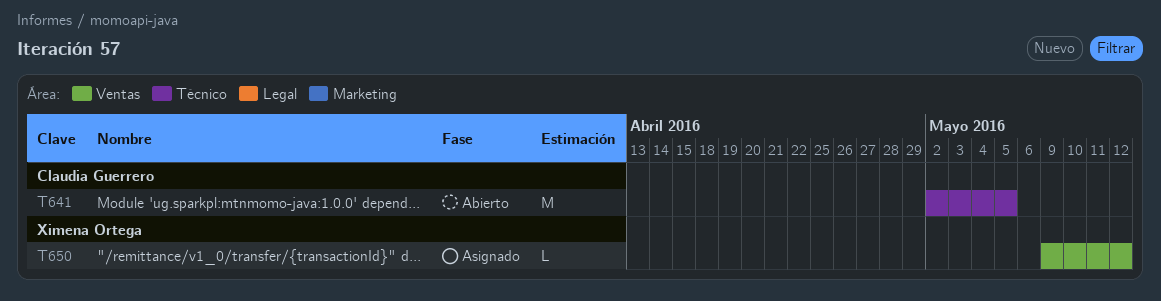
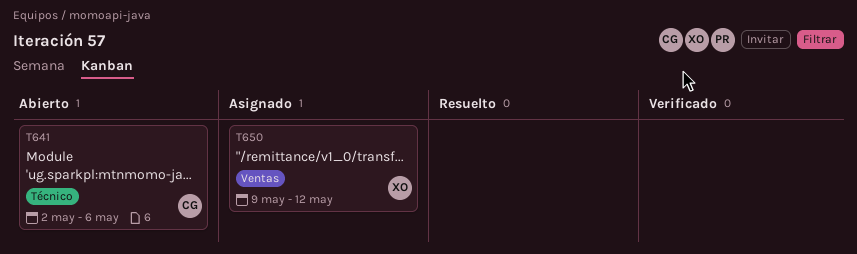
T641, due: May 5 -> May 6

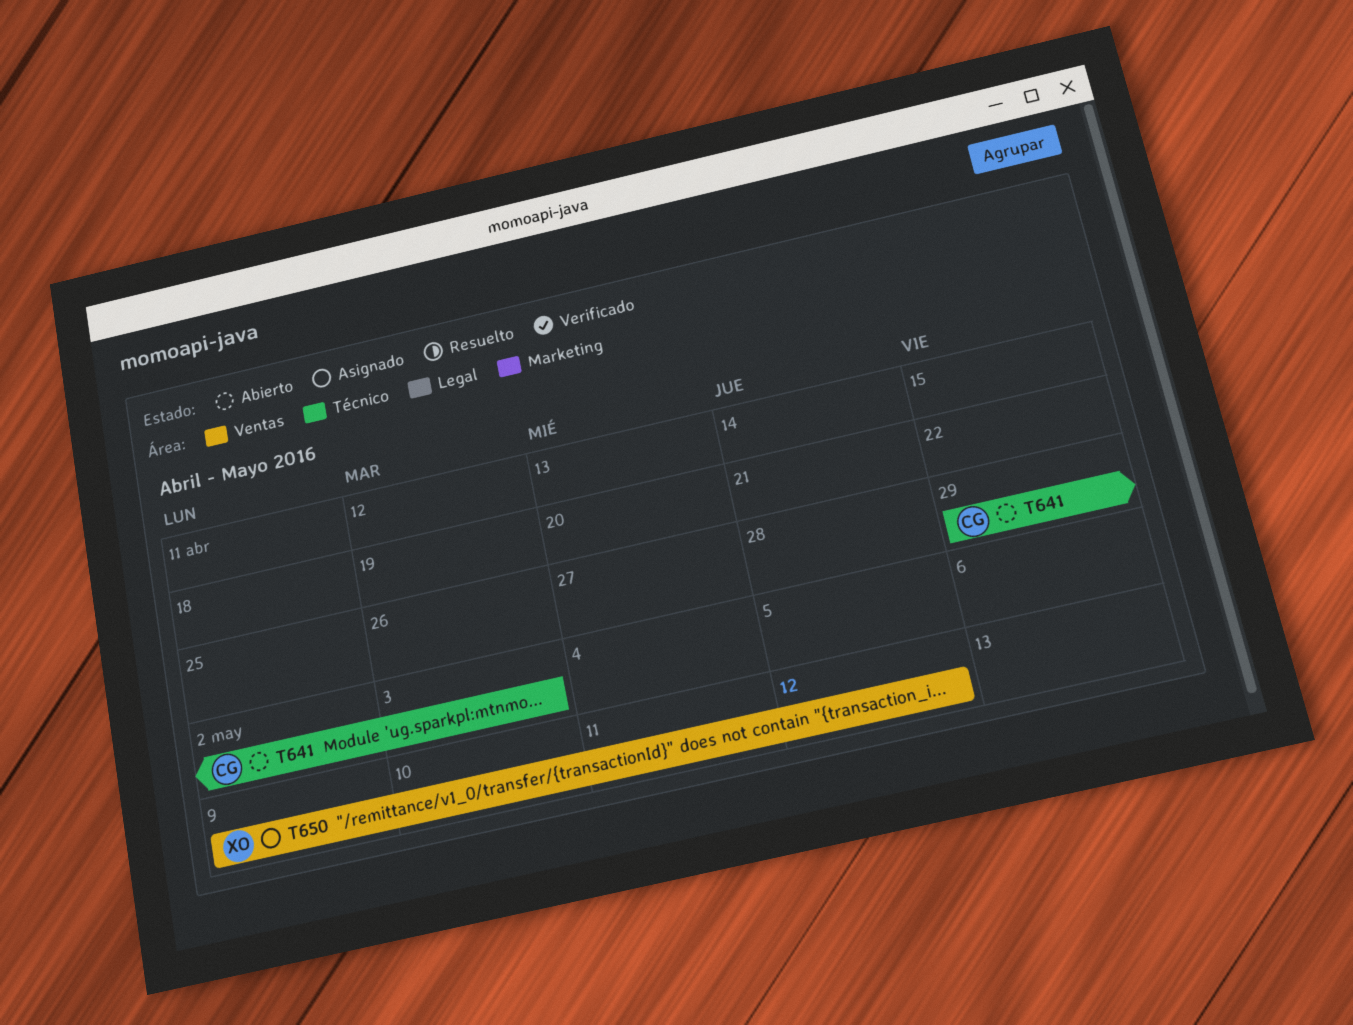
T641, start: May 2 -> Apr 29
T641, due: May 6 -> May 3

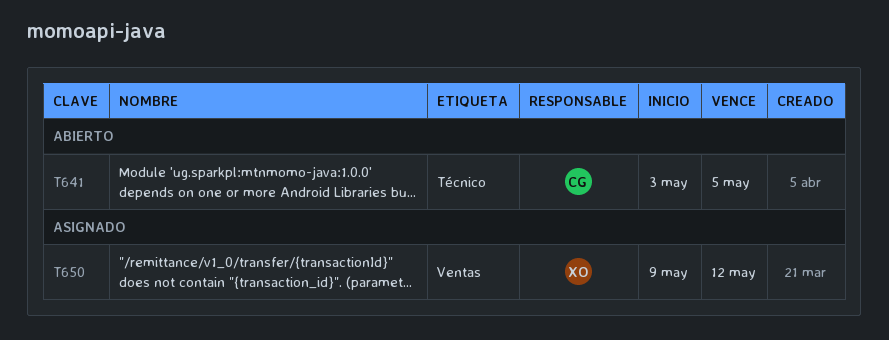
T641, start: Apr 29 -> May 3
T641, due: May 3 -> May 5

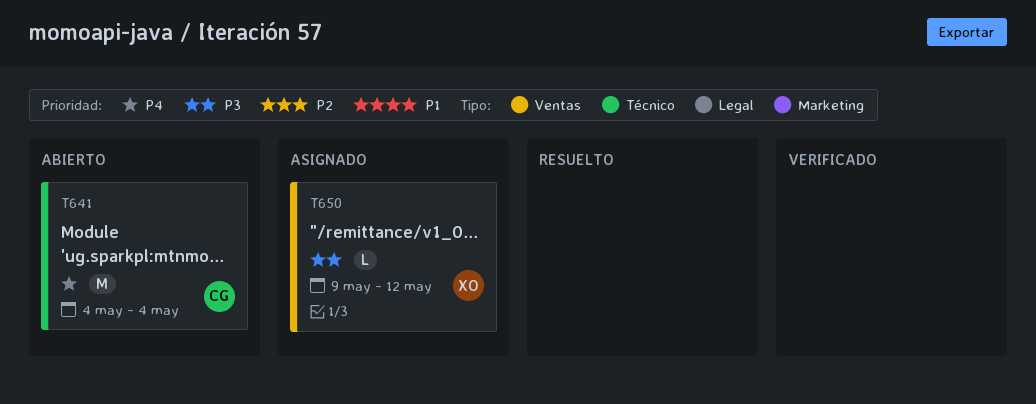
T641, start: May 3 -> May 4
T641, due: May 5 -> May 4

